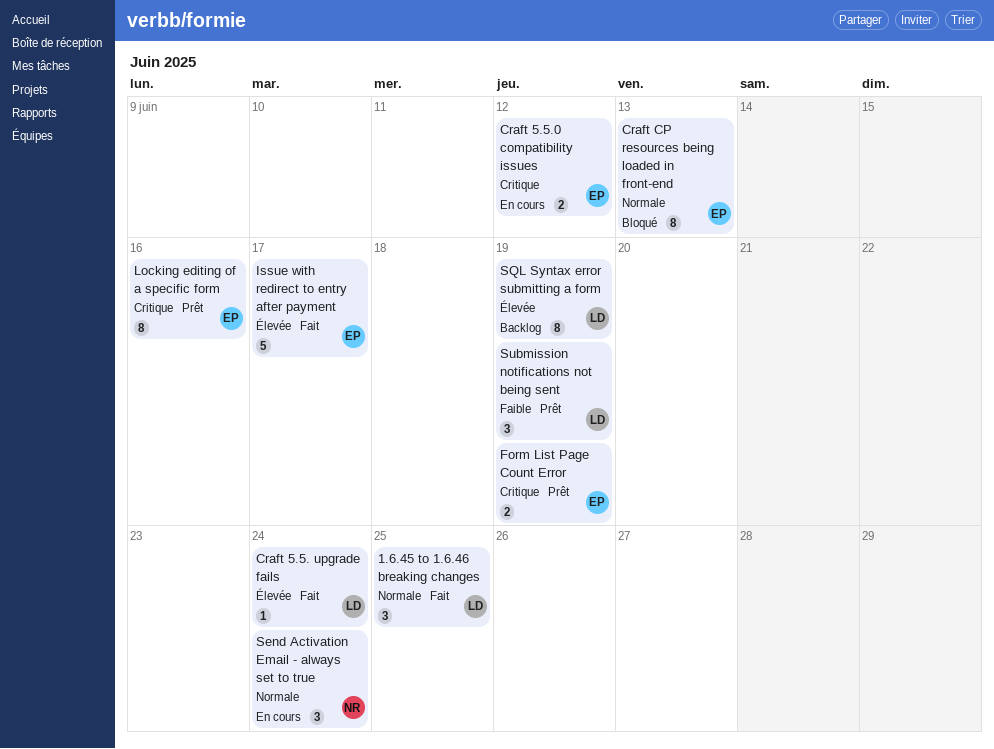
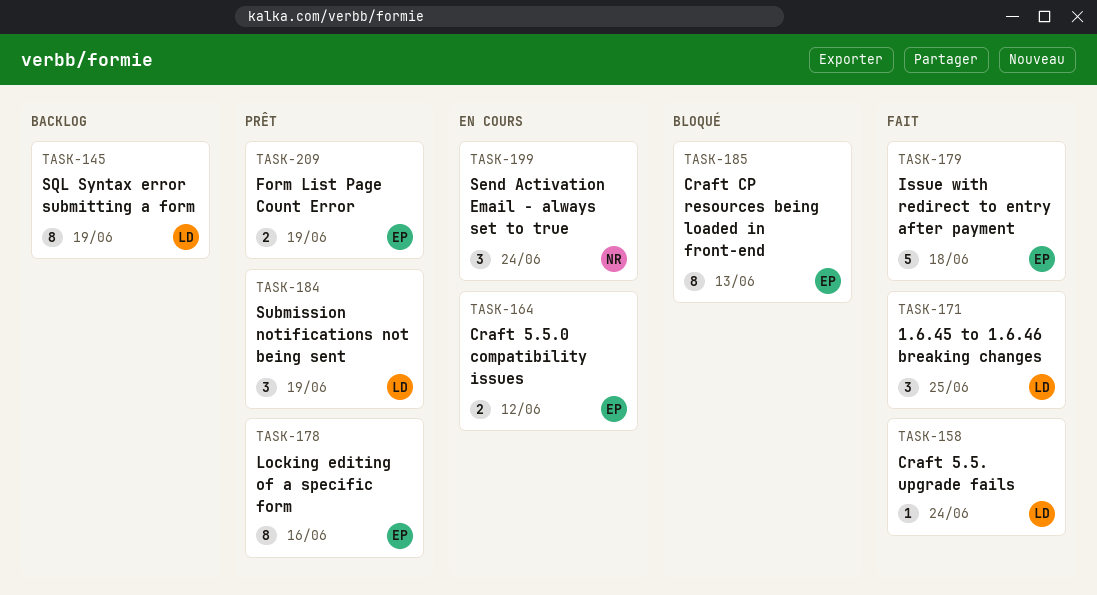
Issue with redirect to entry after payment, due: Jun 17 -> Jun 18

